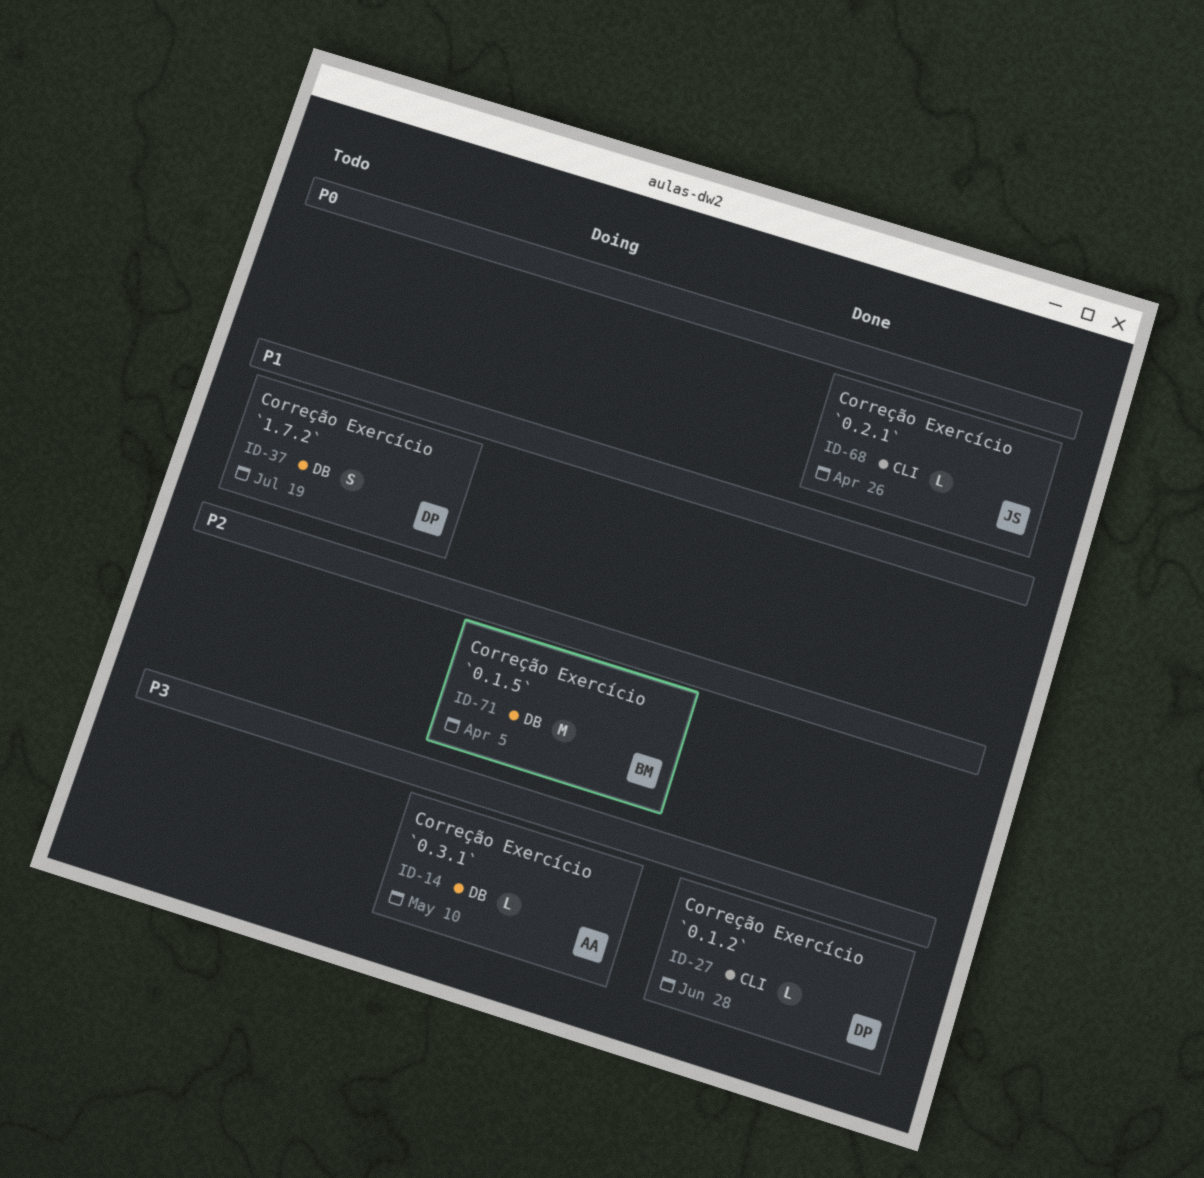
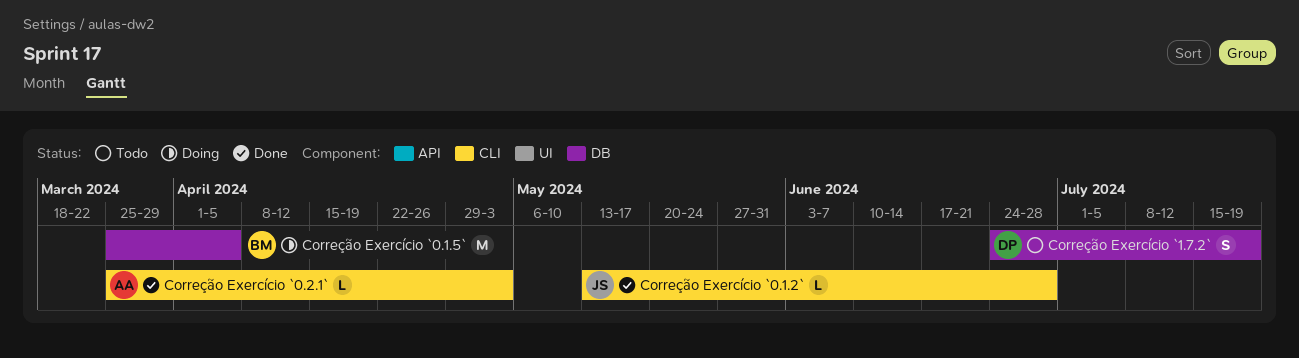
Correção Exercício `0.1.2`, owner: DP -> JS
Correção Exercício `0.2.1`, owner: JS -> AA
Correção Exercício `0.2.1`, due: Apr 26 -> May 3
Correção Exercício `0.3.1`: present -> none

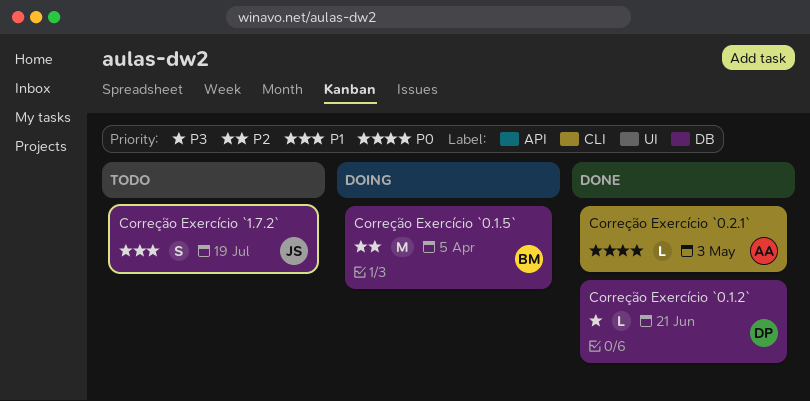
Correção Exercício `0.1.2`, owner: JS -> DP
Correção Exercício `0.1.2`, label: CLI -> DB
Correção Exercício `0.1.2`, due: Jun 28 -> Jun 21
Correção Exercício `1.7.2`, owner: DP -> JS

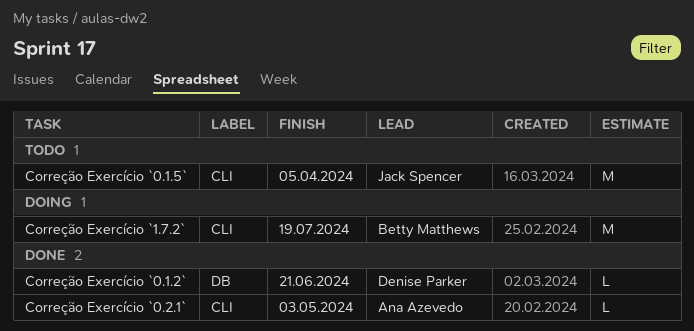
Correção Exercício `0.1.5`, status: Doing -> Todo
Correção Exercício `0.1.5`, owner: Betty Matthews -> Jack Spencer
Correção Exercício `0.1.5`, label: DB -> CLI
Correção Exercício `1.7.2`, status: Todo -> Doing
Correção Exercício `1.7.2`, owner: Jack Spencer -> Betty Matthews
Correção Exercício `1.7.2`, label: DB -> CLI
Correção Exercício `1.7.2`, estimate: S -> M

